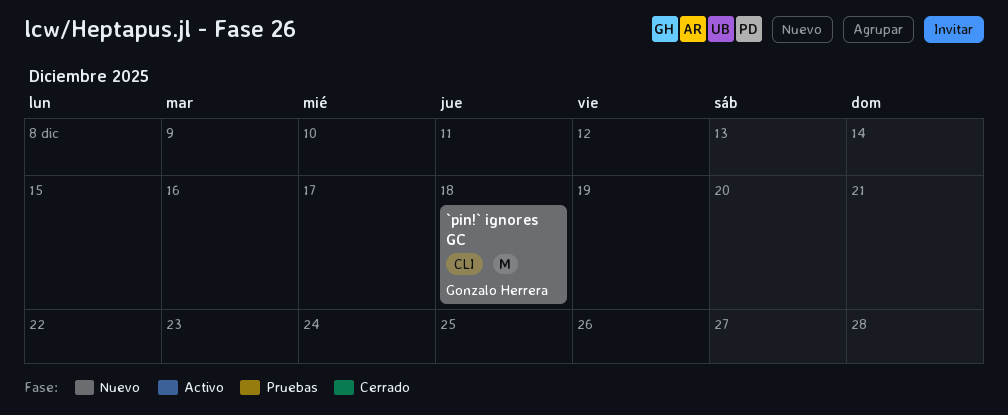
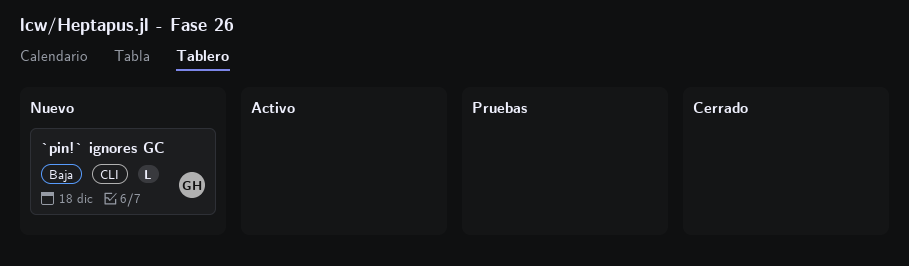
`pin!` ignores GC, estimate: M -> L

